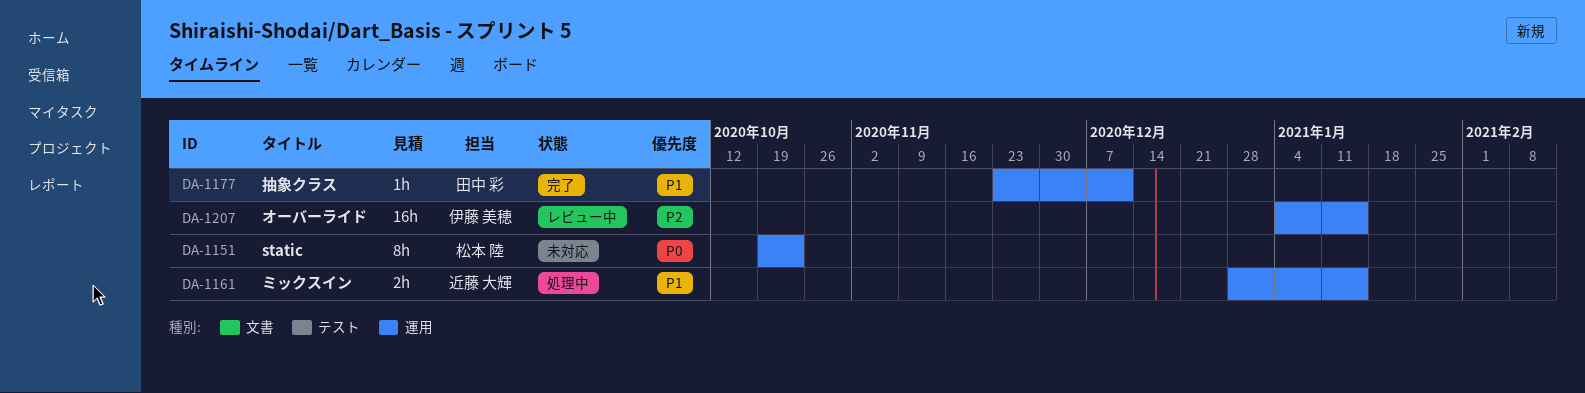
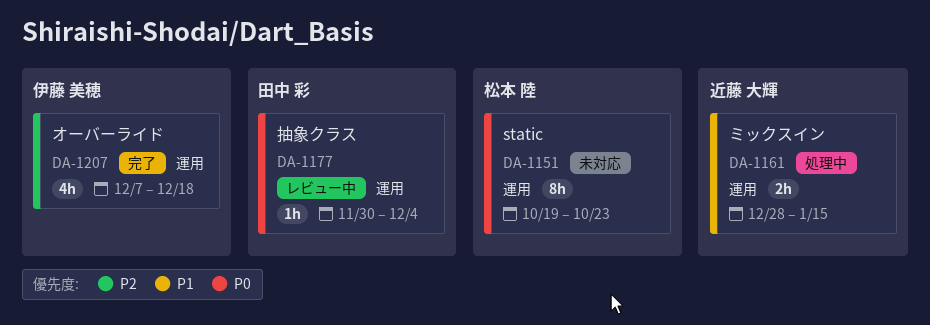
DA-1177, status: 完了 -> レビュー中
DA-1177, priority: P1 -> P0
DA-1177, start: Nov 23 -> Nov 30
DA-1177, due: Dec 11 -> Dec 4
DA-1207, status: レビュー中 -> 完了
DA-1207, estimate: 16h -> 4h
DA-1207, start: Jan 4 -> Dec 7
DA-1207, due: Jan 15 -> Dec 18

